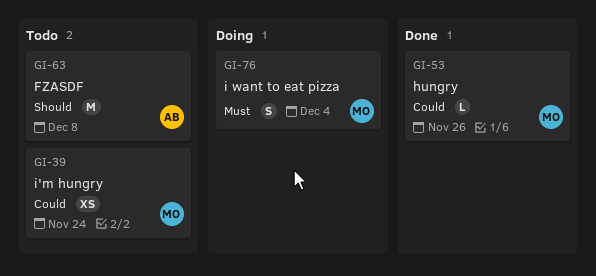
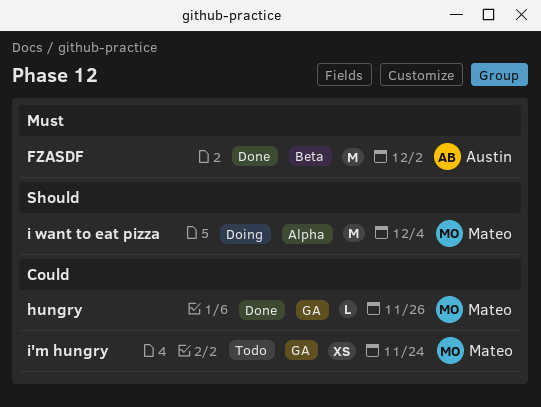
FZASDF, status: Todo -> Done
FZASDF, priority: Should -> Must
FZASDF, due: Dec 8 -> Dec 2
i want to eat pizza, priority: Must -> Should
i want to eat pizza, estimate: S -> M

